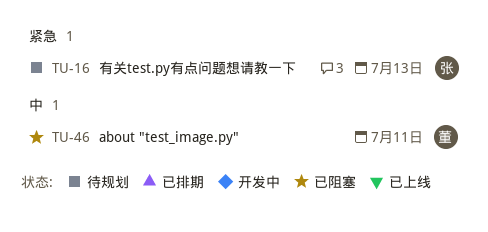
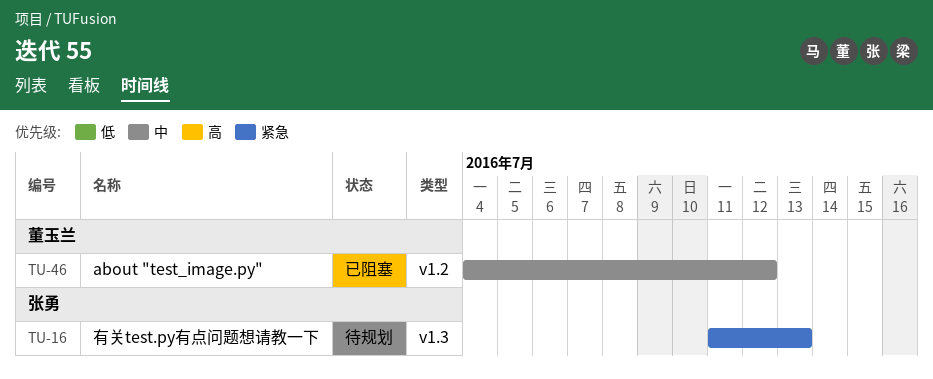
TU-46, due: Jul 11 -> Jul 12

